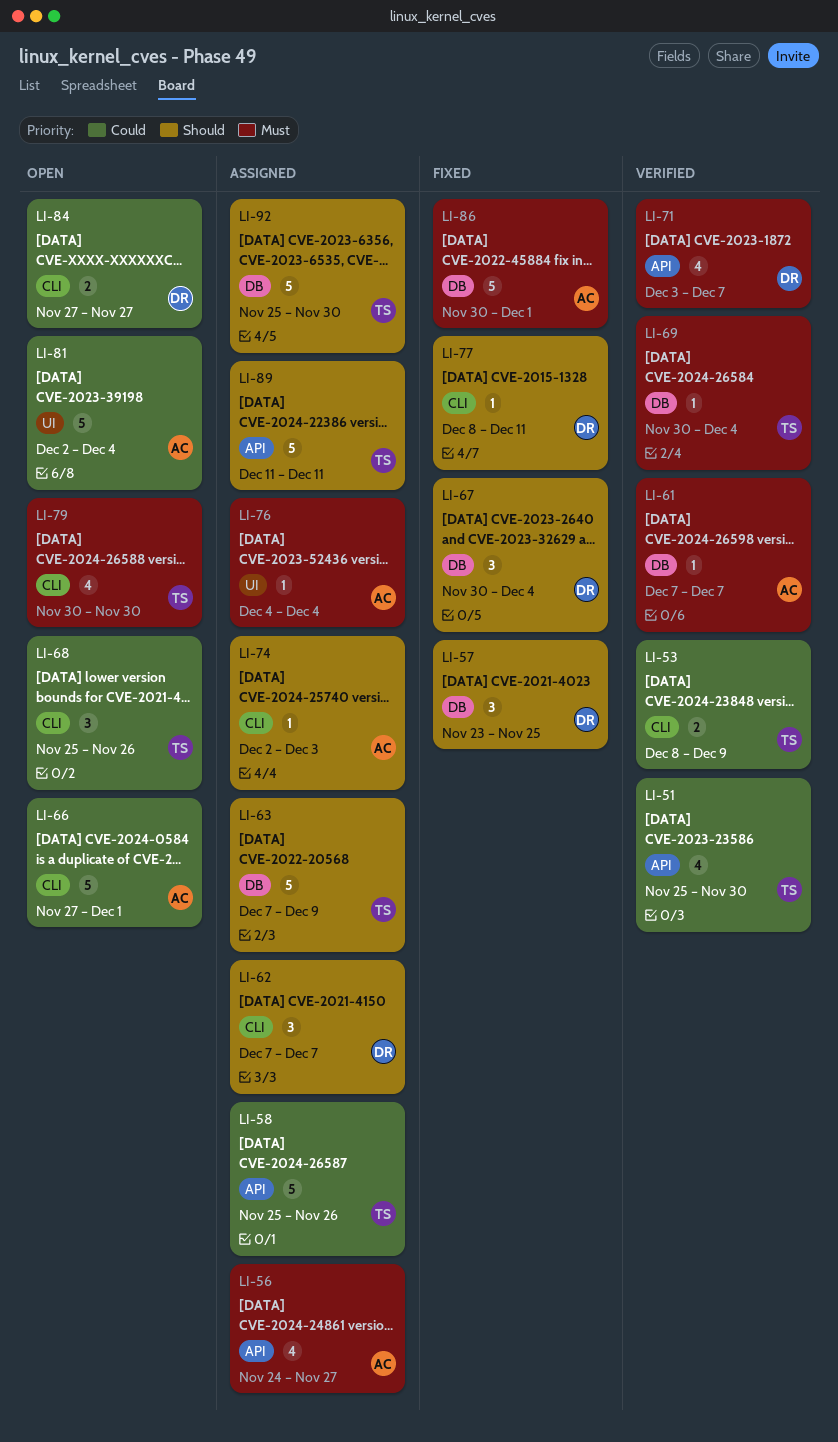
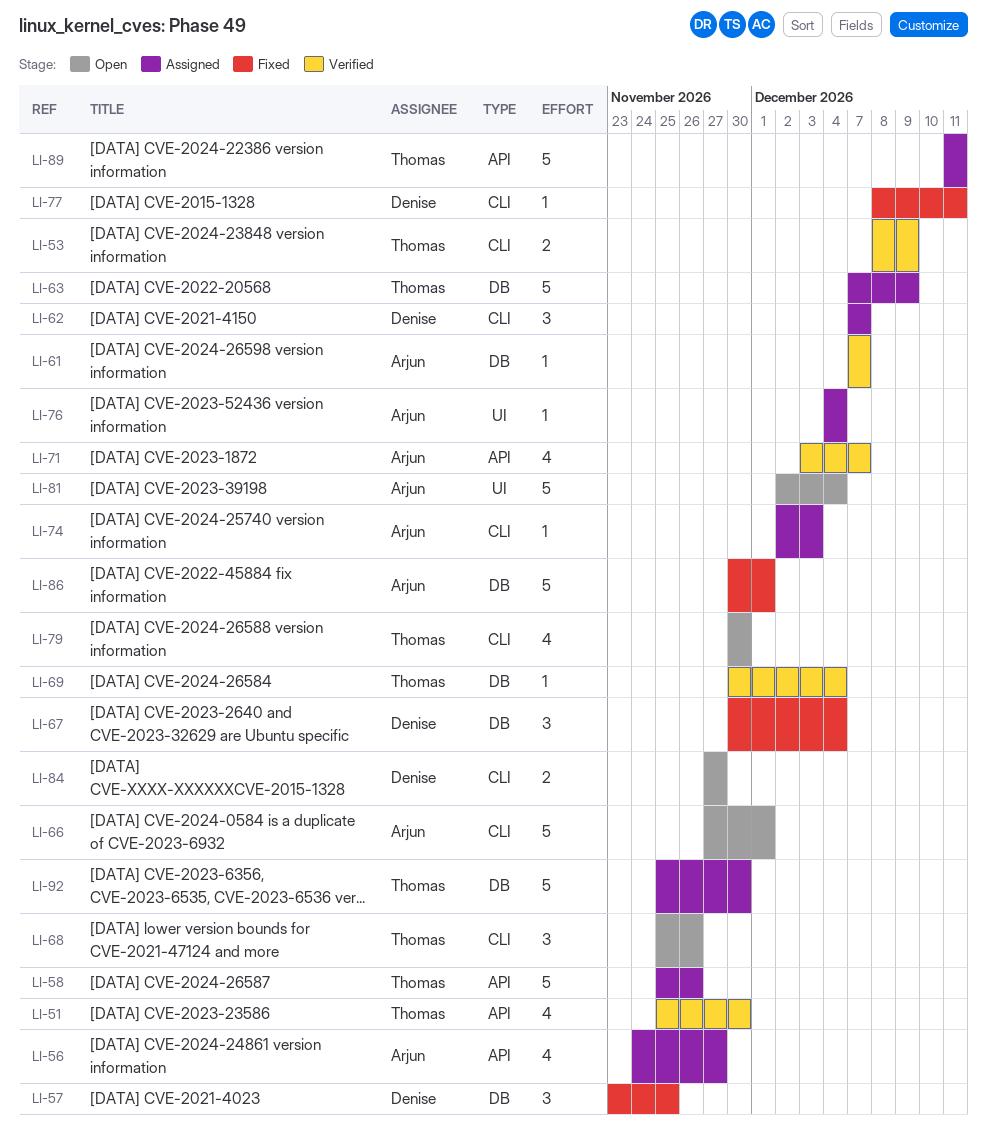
LI-71, owner: Denise -> Arjun

